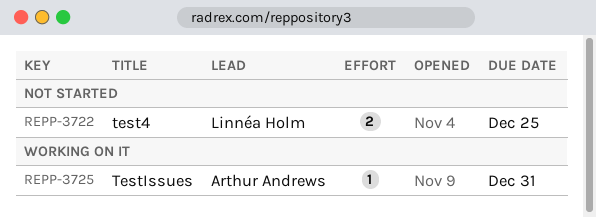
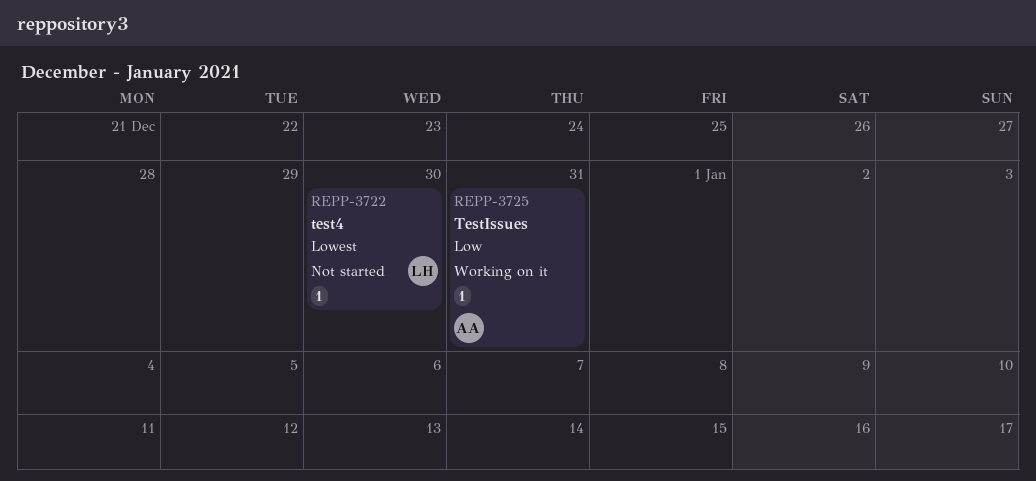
REPP-3722, estimate: 2 -> 1
REPP-3722, due: Dec 25 -> Dec 30

